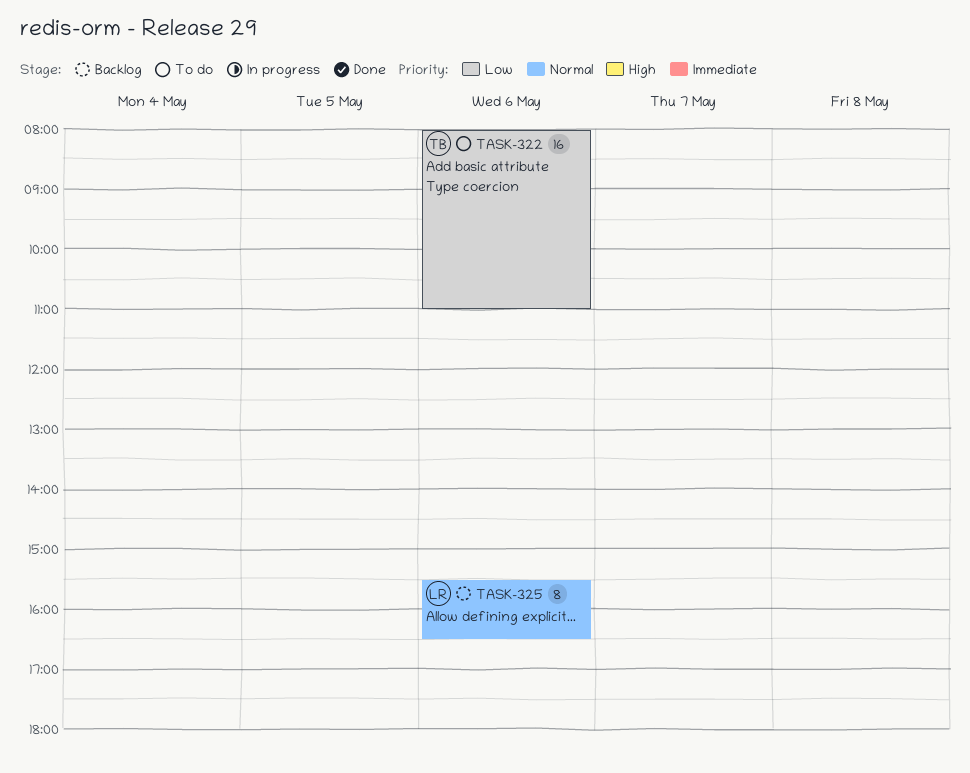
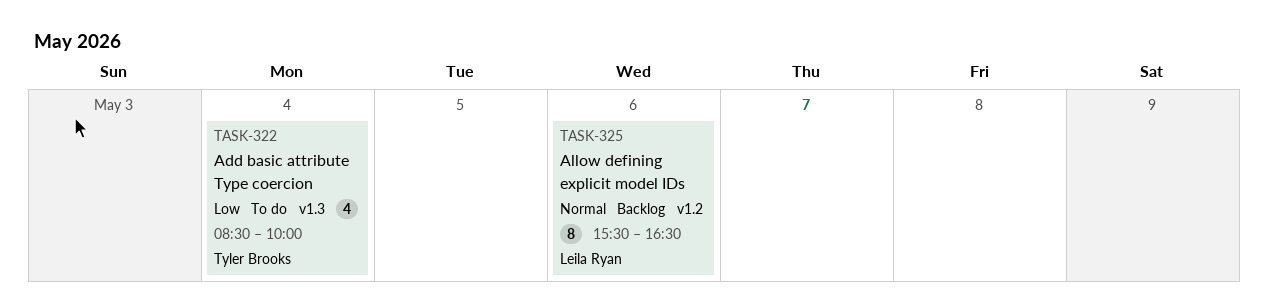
TASK-322, estimate: 16 -> 4
TASK-322, day: May 6 -> May 4
TASK-322, begins: 08:00 -> 08:30
TASK-322, ends: 11:00 -> 10:00

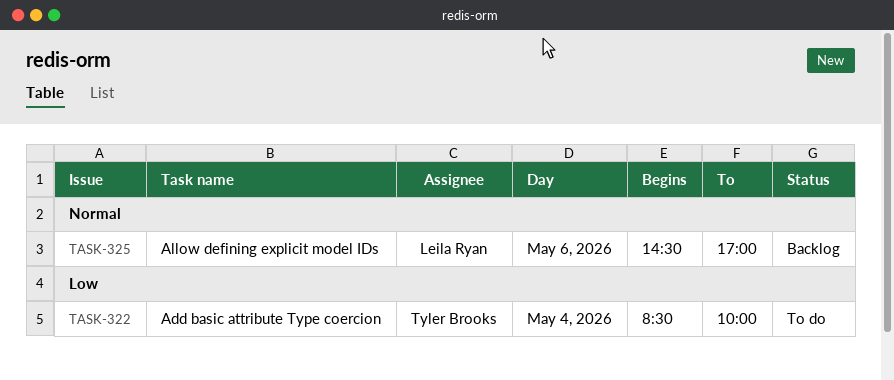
TASK-325, begins: 15:30 -> 14:30
TASK-325, ends: 16:30 -> 17:00

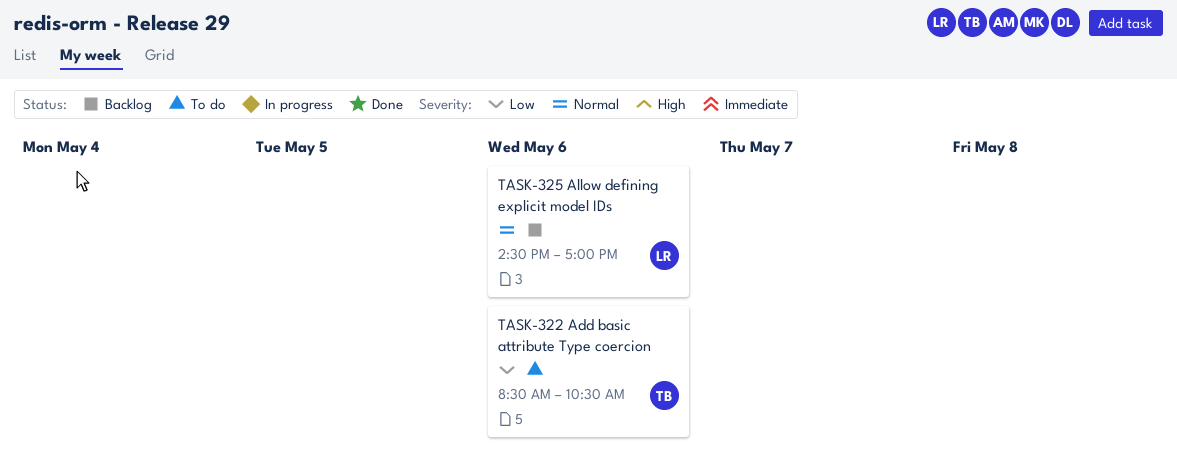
TASK-322, day: May 4 -> May 6
TASK-322, ends: 10:00 -> 10:30

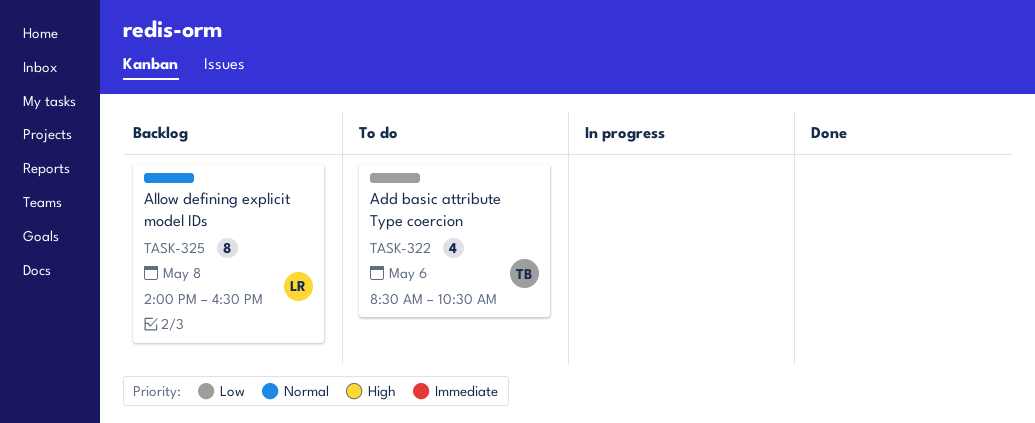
TASK-325, day: May 6 -> May 8
TASK-325, begins: 14:30 -> 14:00
TASK-325, ends: 17:00 -> 16:30

